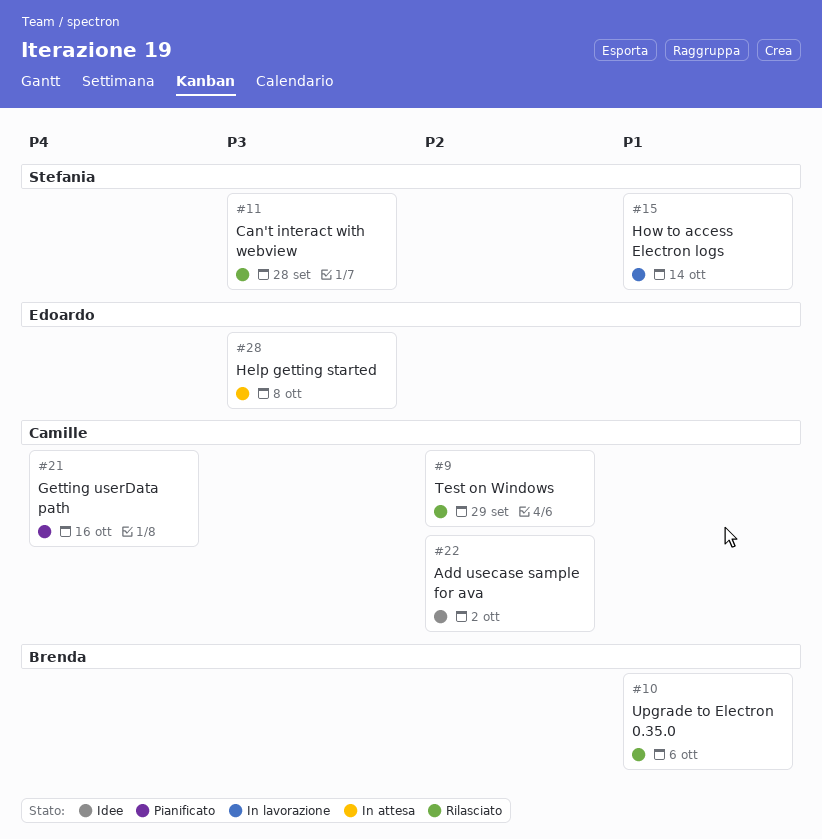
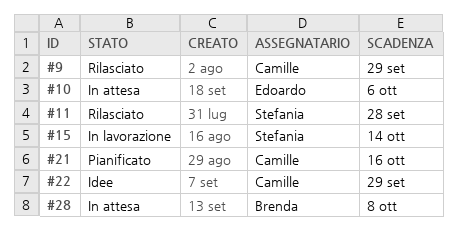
#10, status: Rilasciato -> In attesa
#10, owner: Brenda -> Edoardo
#22, due: Oct 2 -> Sep 29
#28, owner: Edoardo -> Brenda

